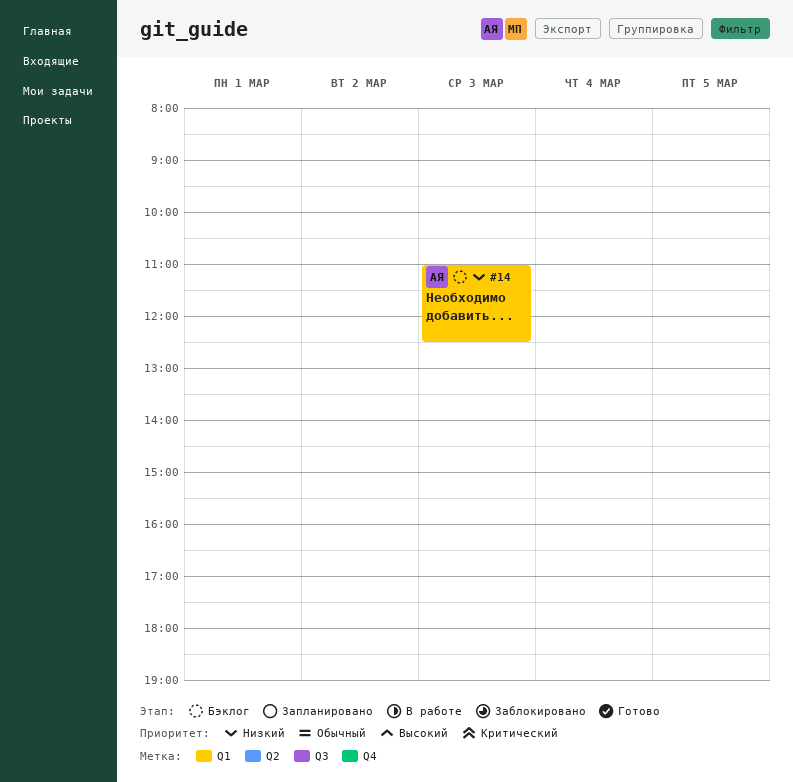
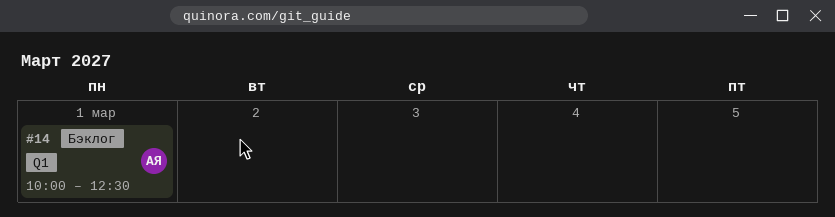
#14, day: Mar 3 -> Mar 1
#14, begins: 11:00 -> 10:00

